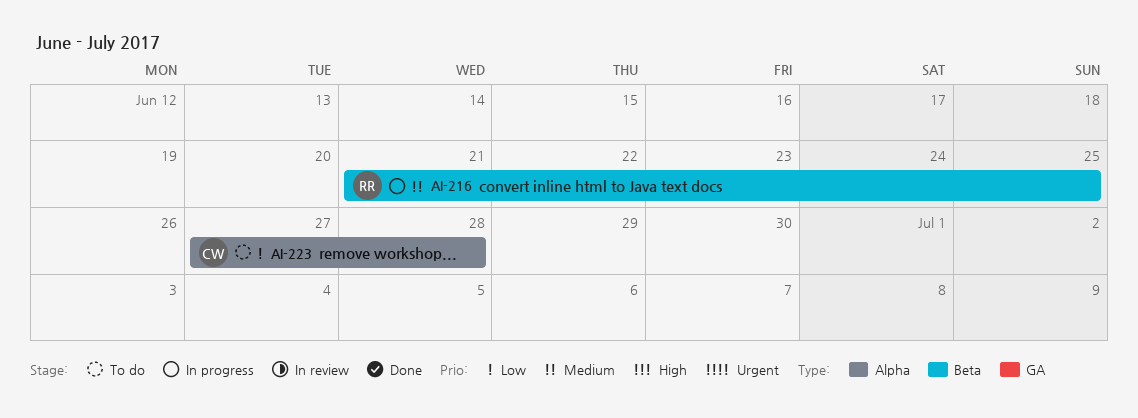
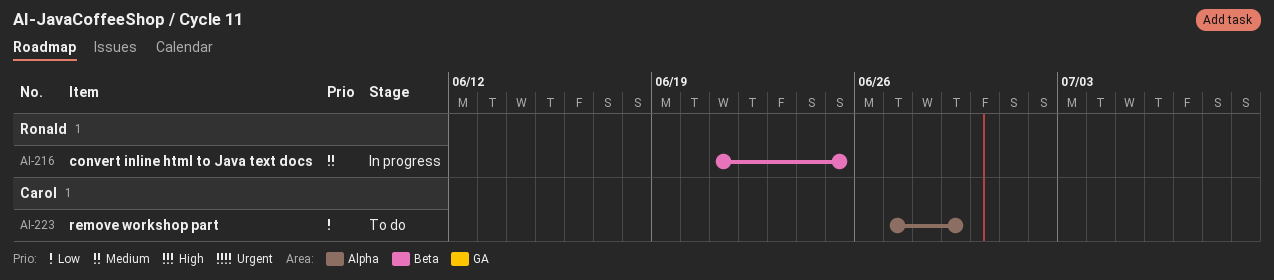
AI-223, due: Jun 28 -> Jun 29

